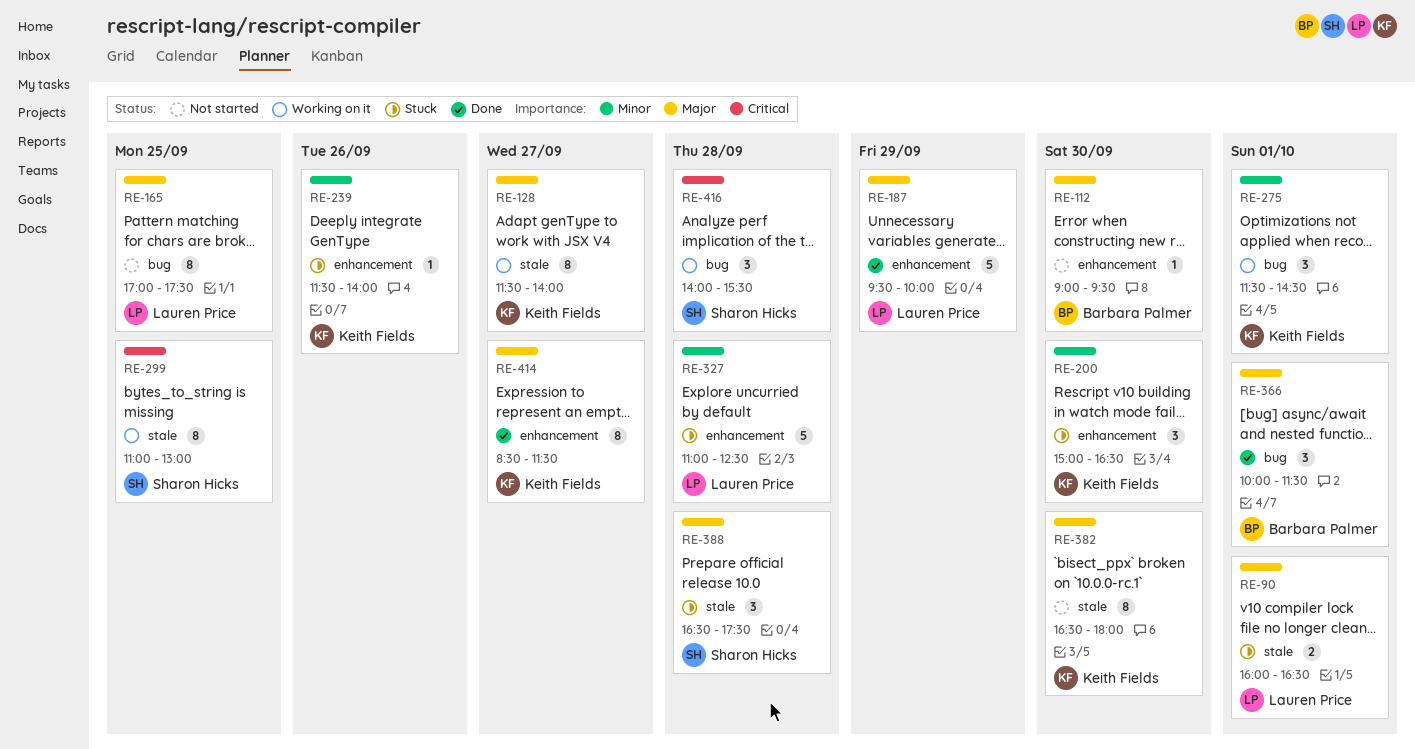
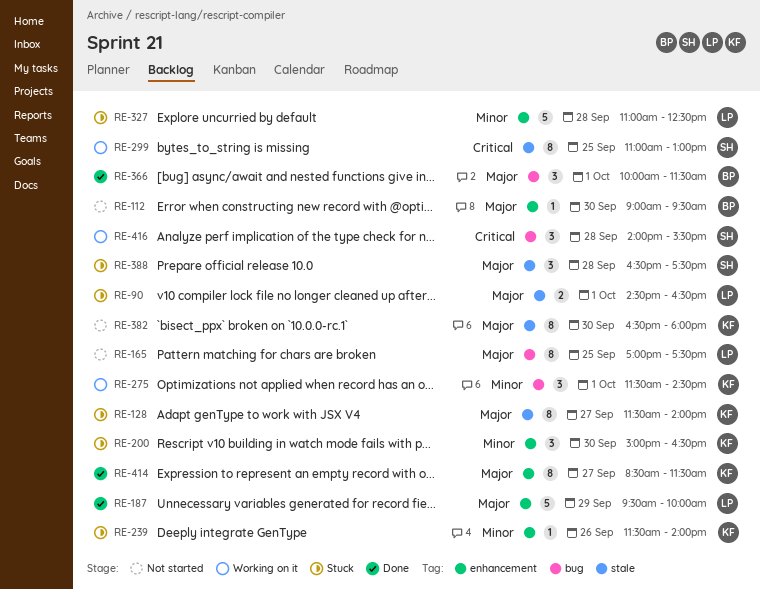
RE-90, begins: 16:00 -> 14:30
RE-128, status: Working on it -> Stuck

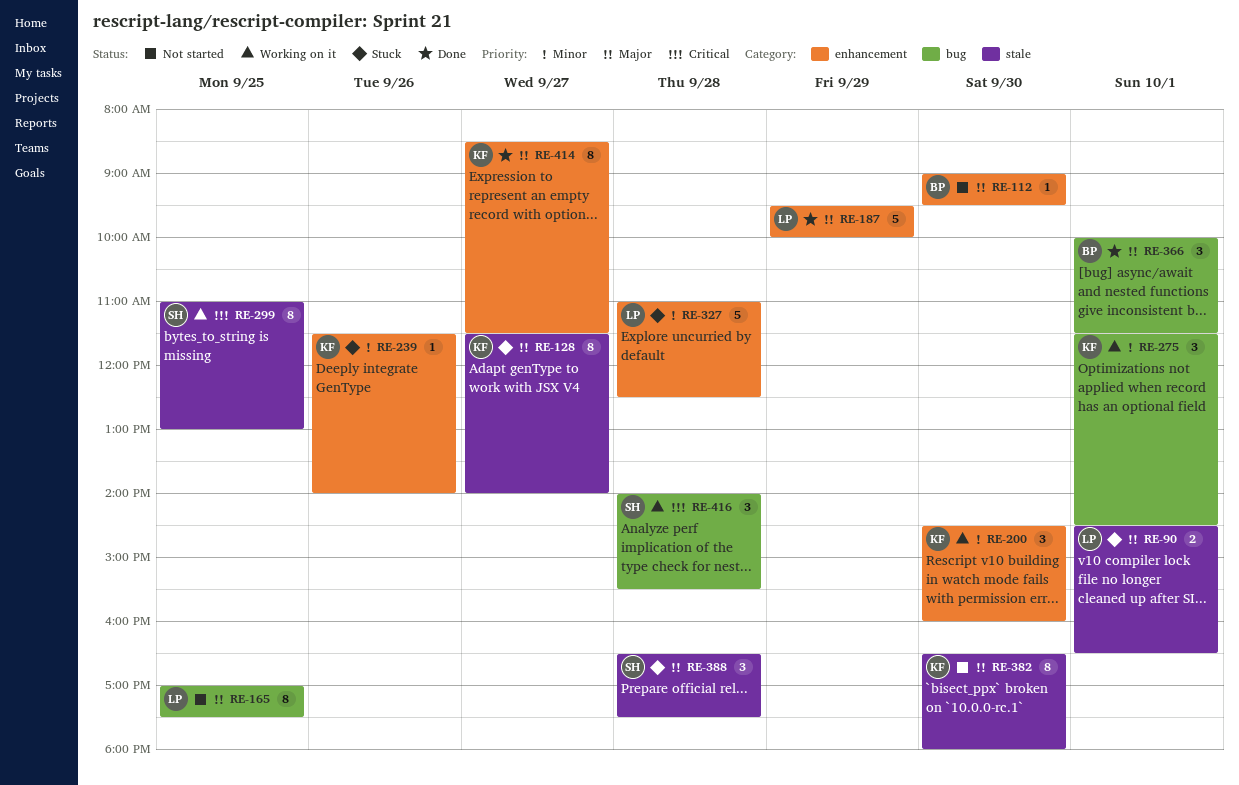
RE-200, status: Stuck -> Working on it
RE-200, begins: 15:00 -> 14:30
RE-200, ends: 16:30 -> 16:00

